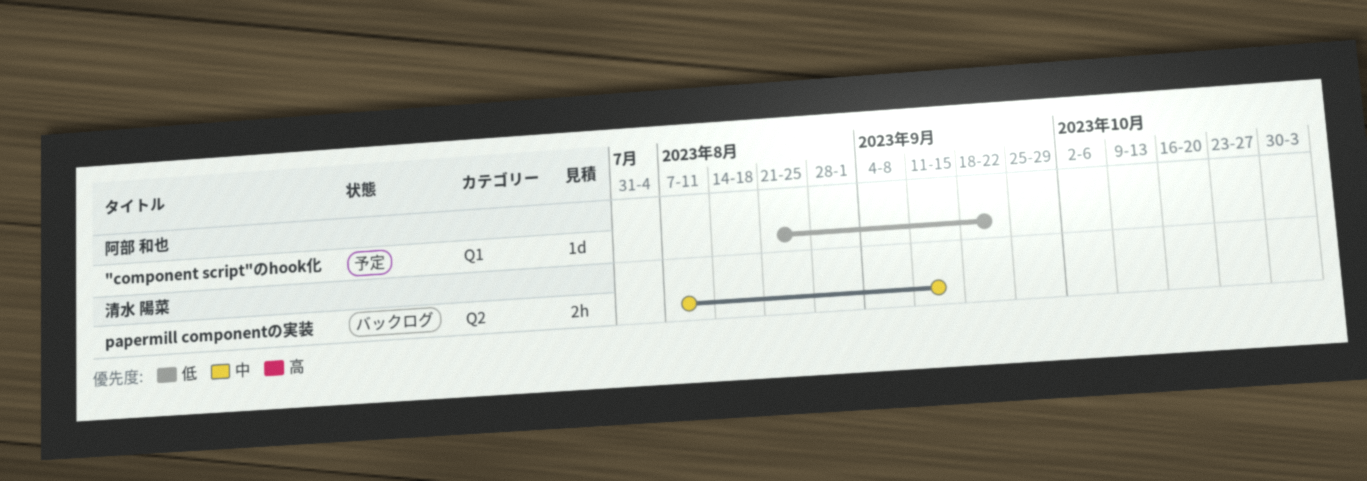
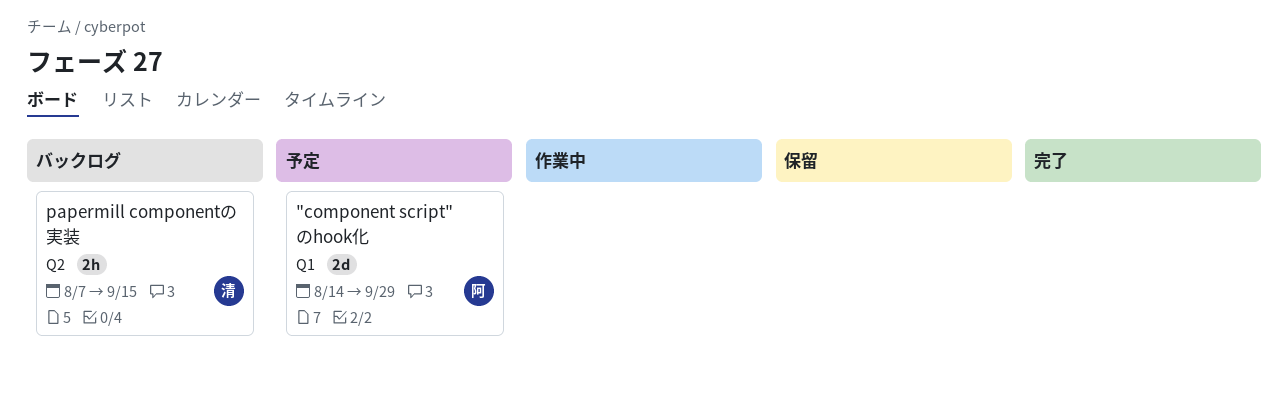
"component script"のhook化, estimate: 1d -> 2d
"component script"のhook化, start: Aug 21 -> Aug 14
"component script"のhook化, due: Sep 22 -> Sep 29

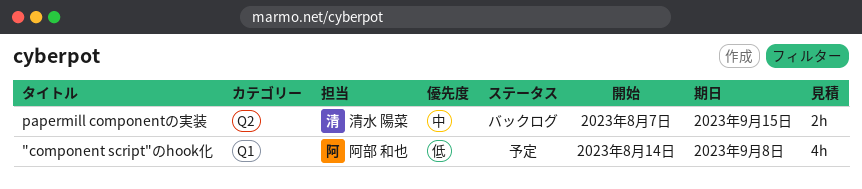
"component script"のhook化, estimate: 2d -> 4h
"component script"のhook化, due: Sep 29 -> Sep 8

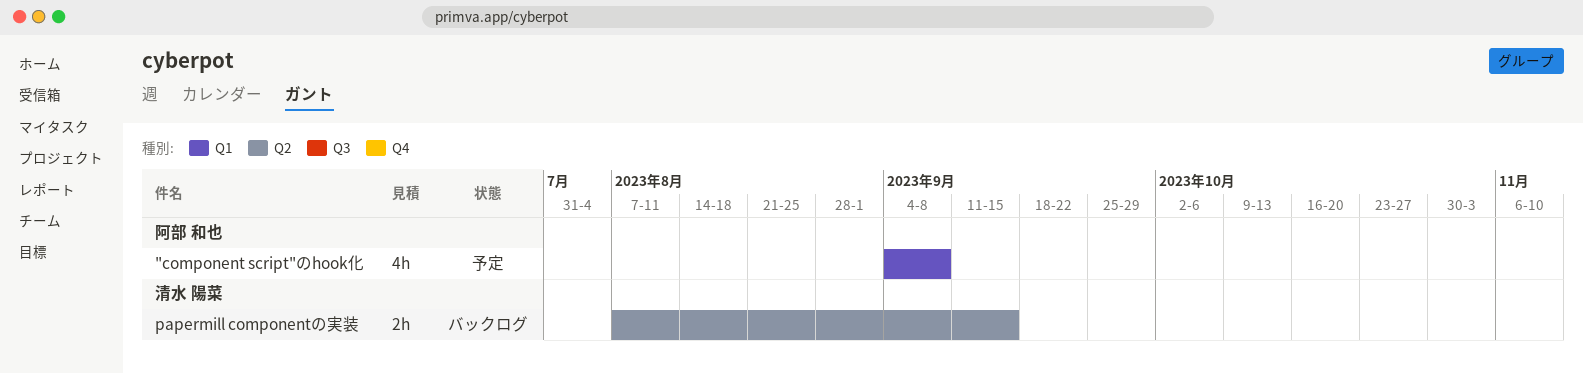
"component script"のhook化, start: Aug 14 -> Sep 4

